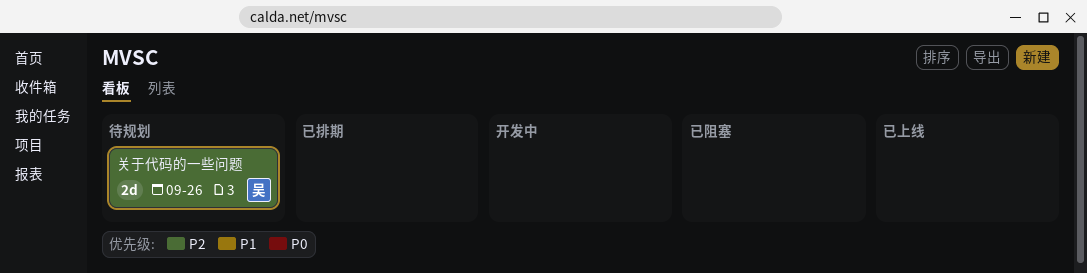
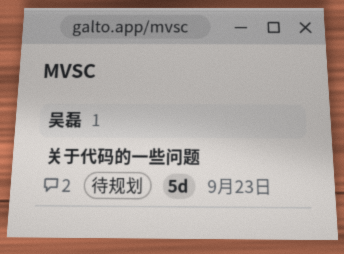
关于代码的一些问题, estimate: 2d -> 5d
关于代码的一些问题, due: Sep 26 -> Sep 23

